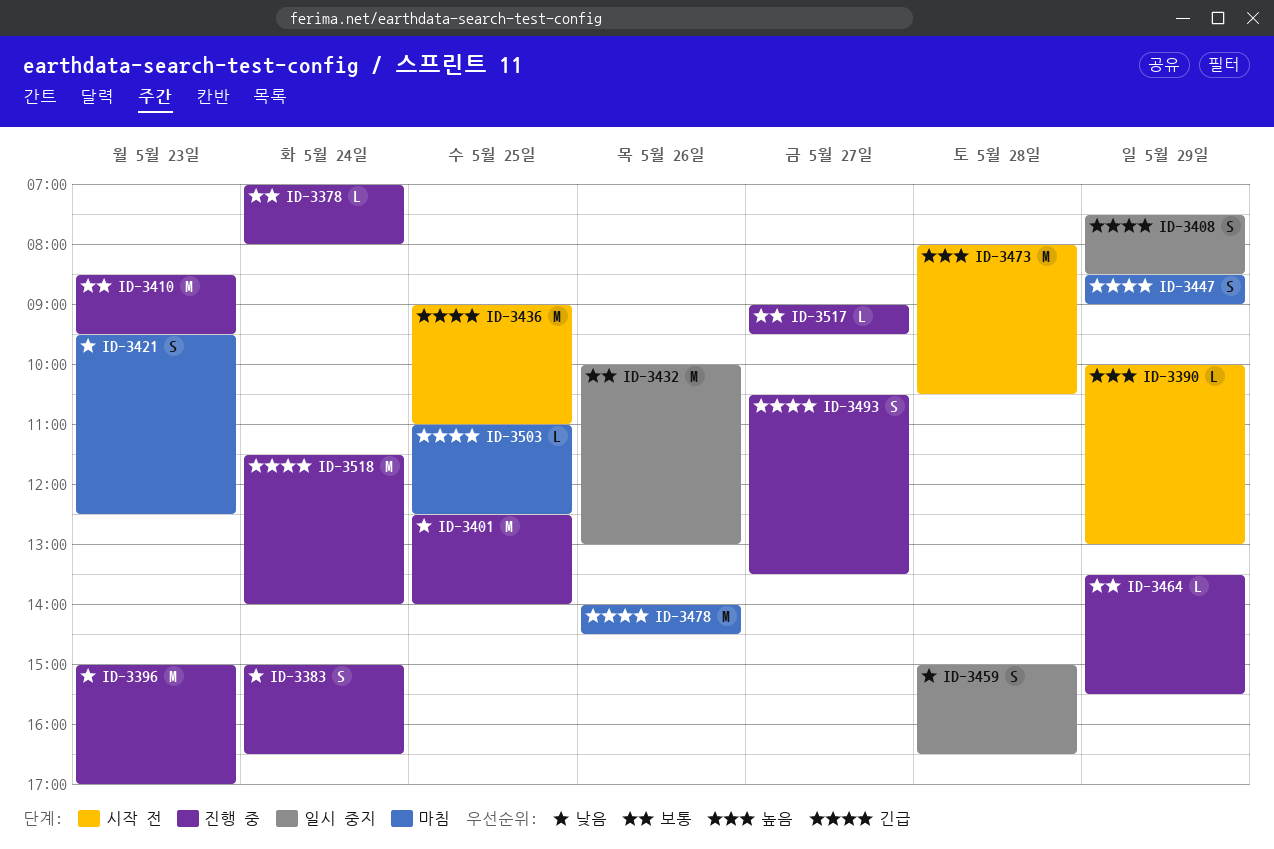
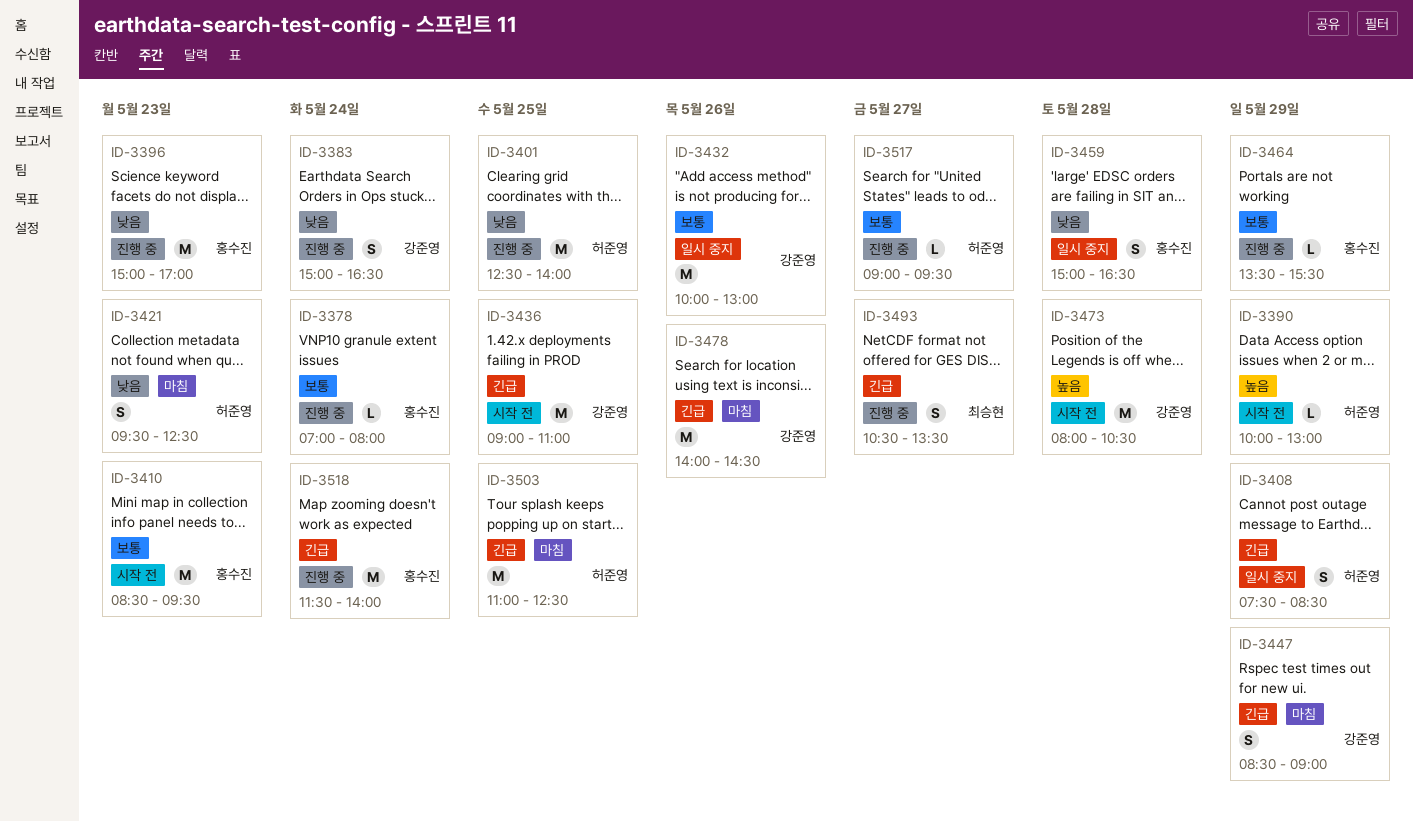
ID-3410, status: 진행 중 -> 시작 전
ID-3503, estimate: L -> M

